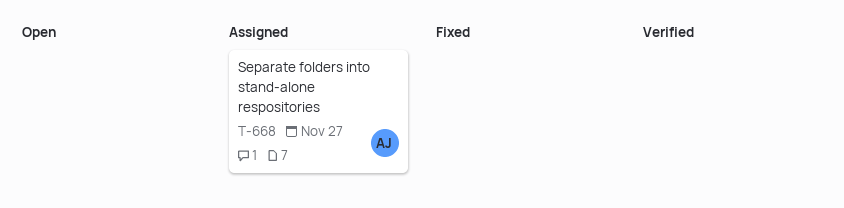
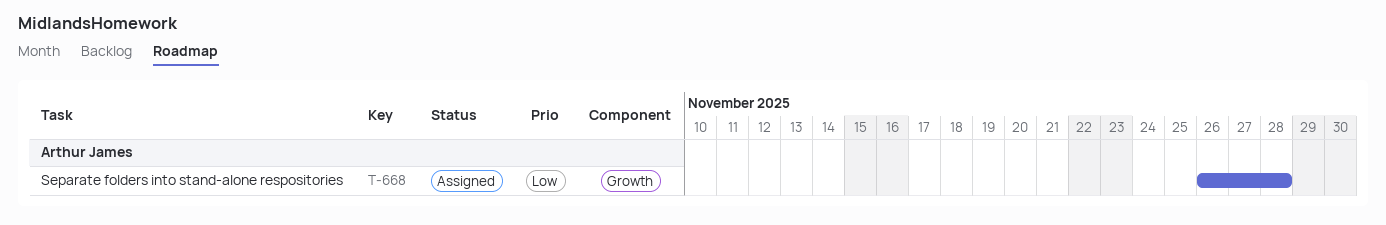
T-668, due: Nov 27 -> Nov 28

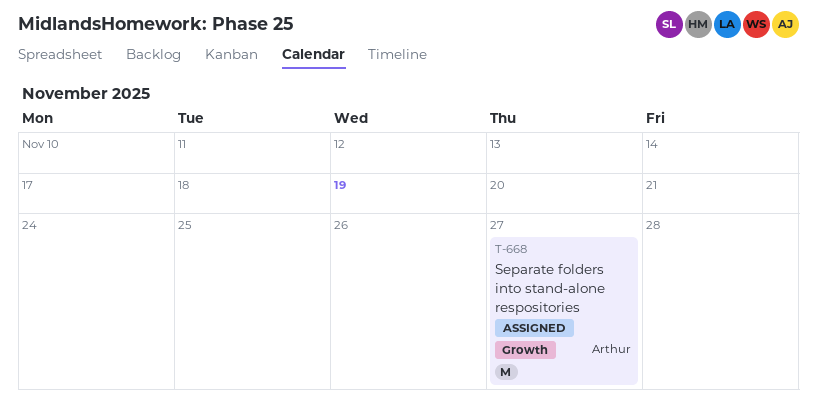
T-668, due: Nov 28 -> Nov 27

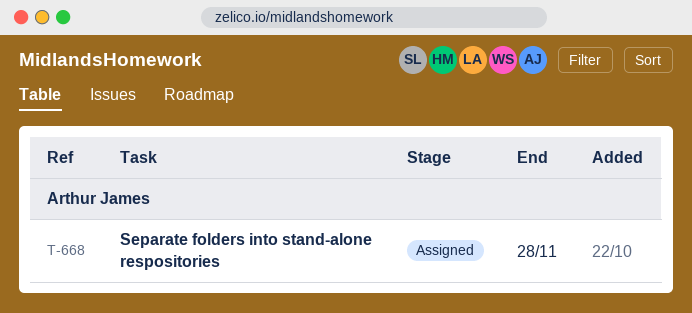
T-668, due: Nov 27 -> Nov 28

